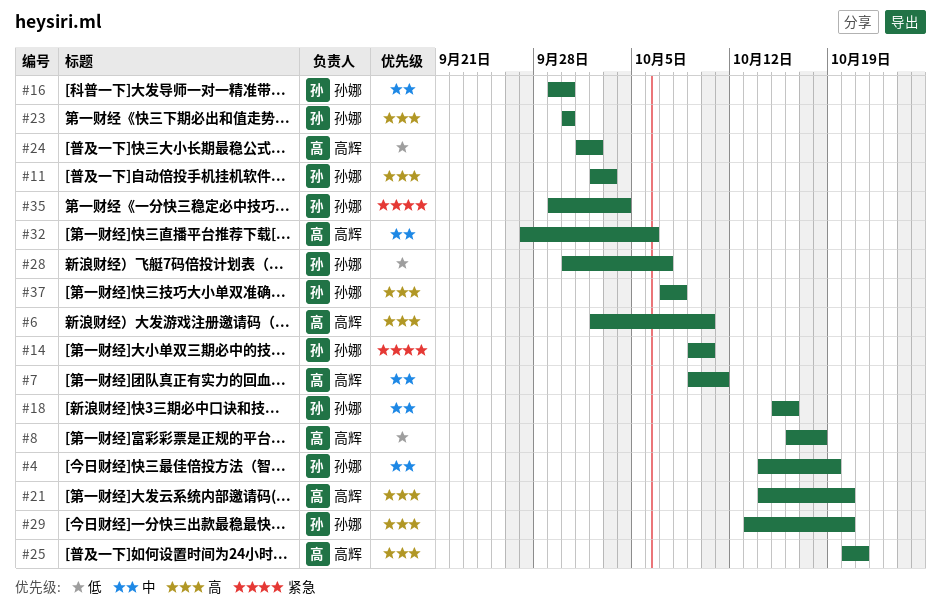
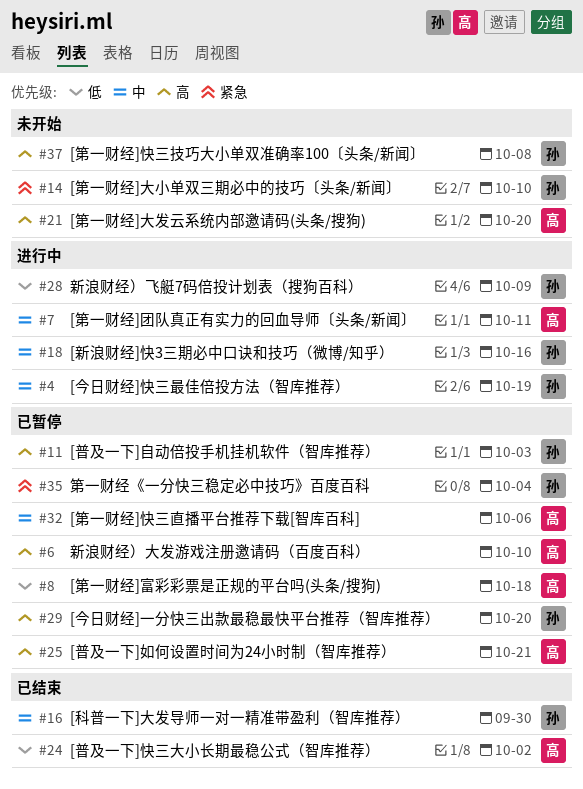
#23: present -> none
#28, due: Oct 7 -> Oct 9

